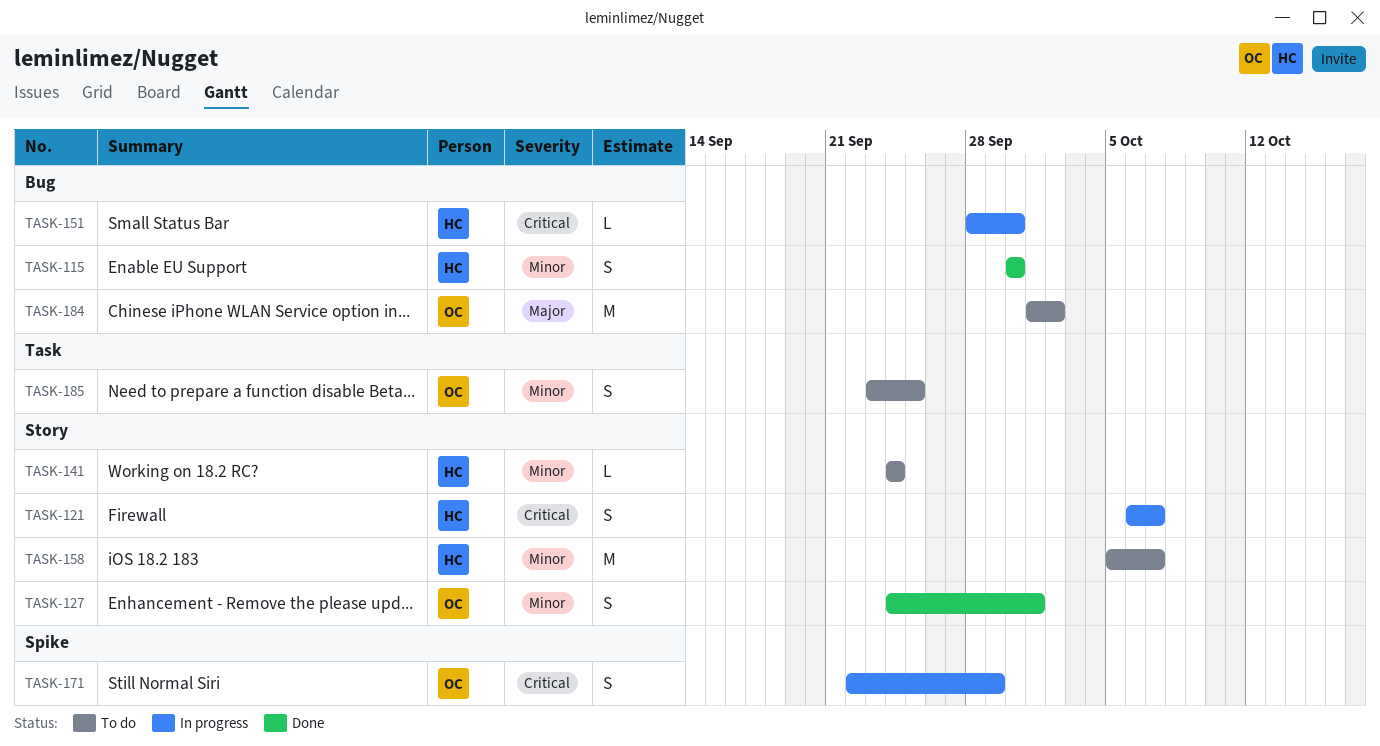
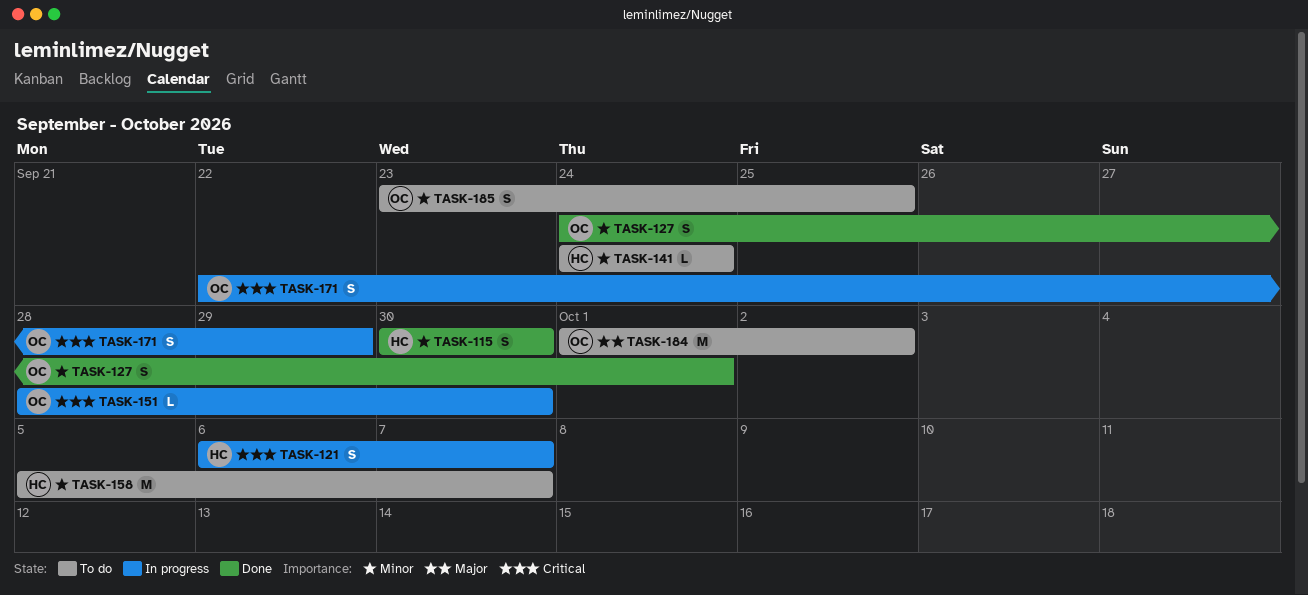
TASK-151, owner: HC -> OC

